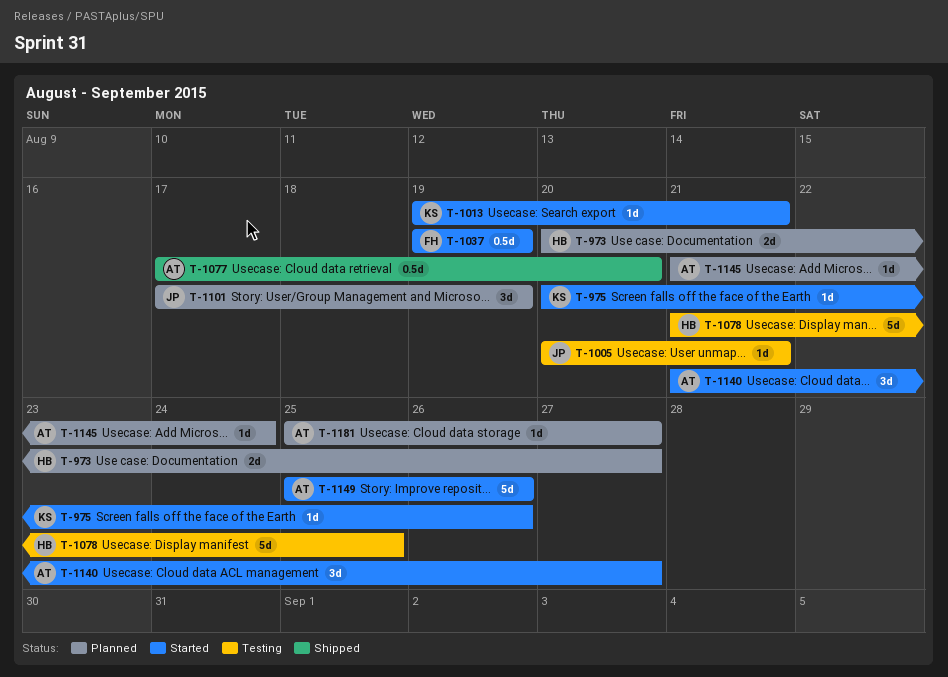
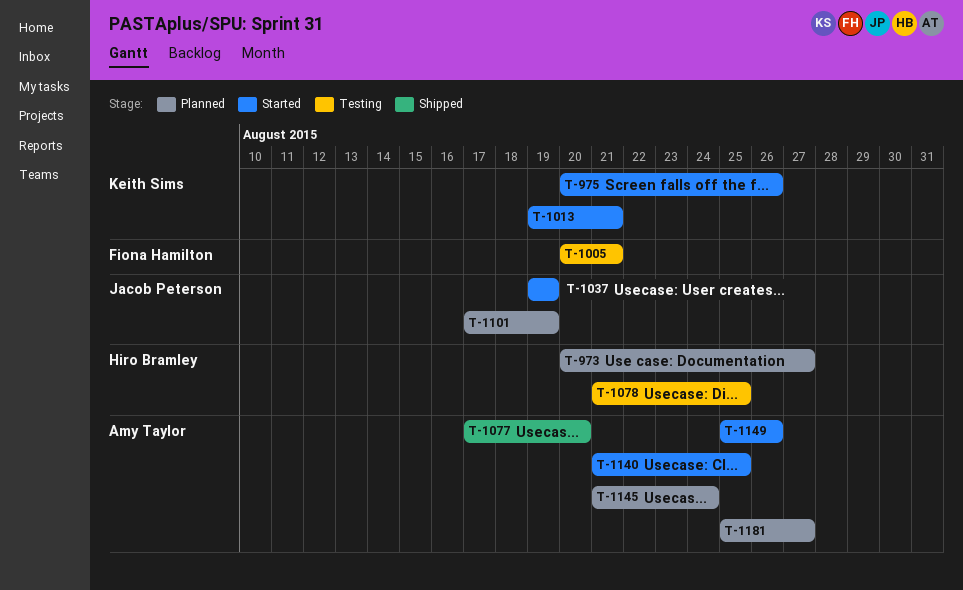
T-1005, owner: Jacob Peterson -> Fiona Hamilton
T-1037, owner: Fiona Hamilton -> Jacob Peterson
T-1140, due: Aug 27 -> Aug 25

